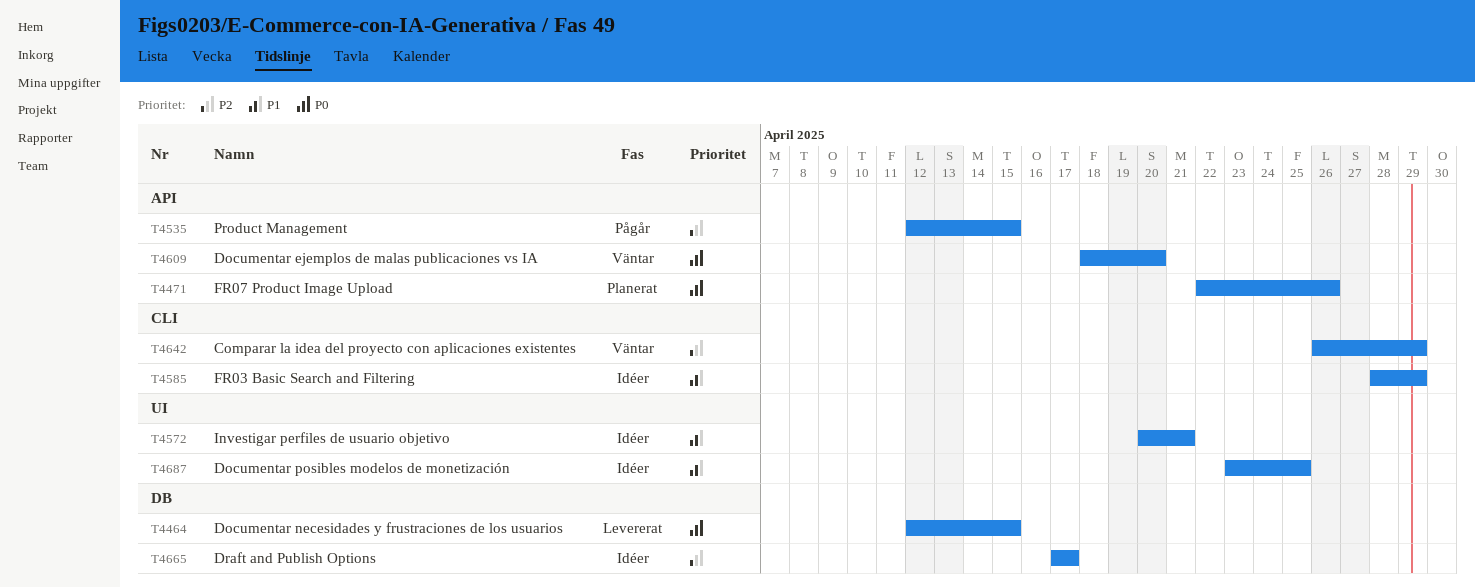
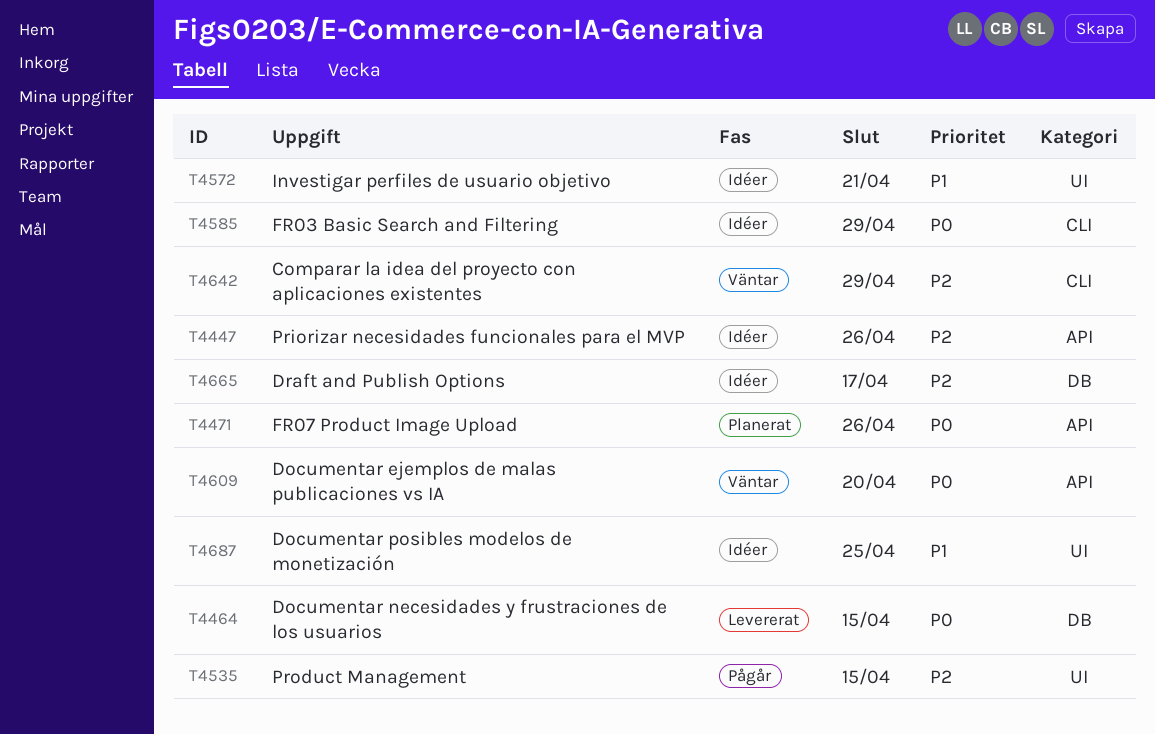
T4447: none -> present
T4535, label: API -> UI
T4585, priority: P1 -> P0

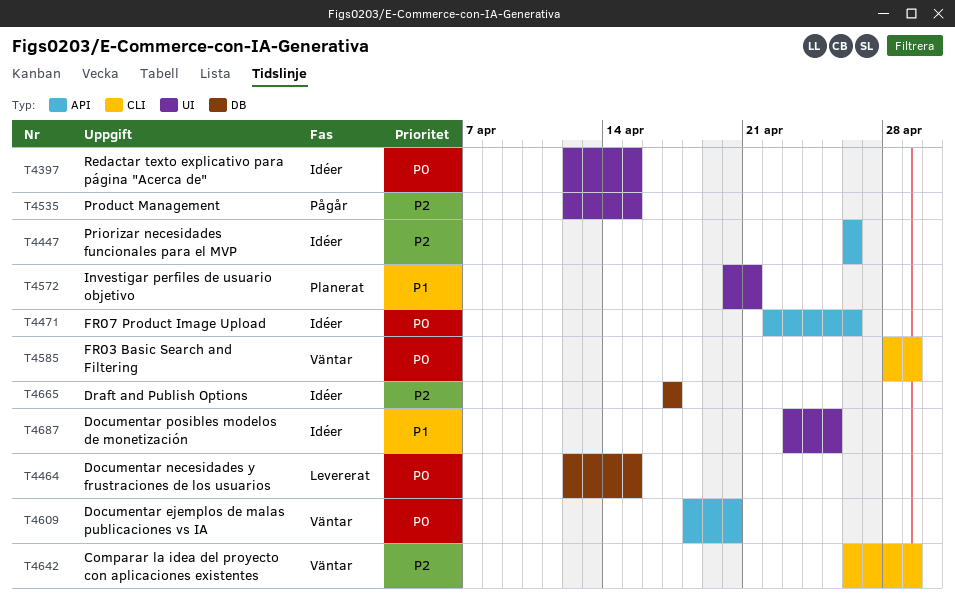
T4397: none -> present
T4471, status: Planerat -> Idéer
T4572, status: Idéer -> Planerat
T4585, status: Idéer -> Väntar

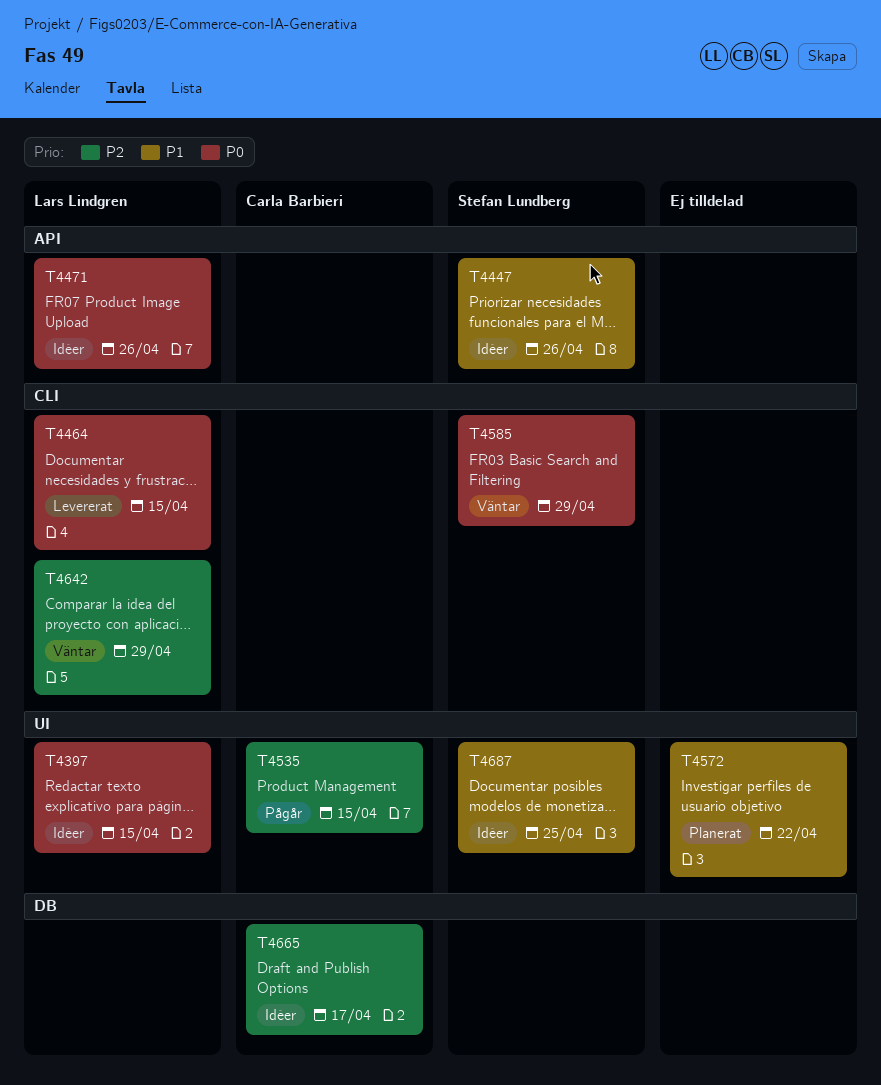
T4447, priority: P2 -> P1
T4464, label: DB -> CLI
T4572, due: Apr 21 -> Apr 22
T4609: present -> none

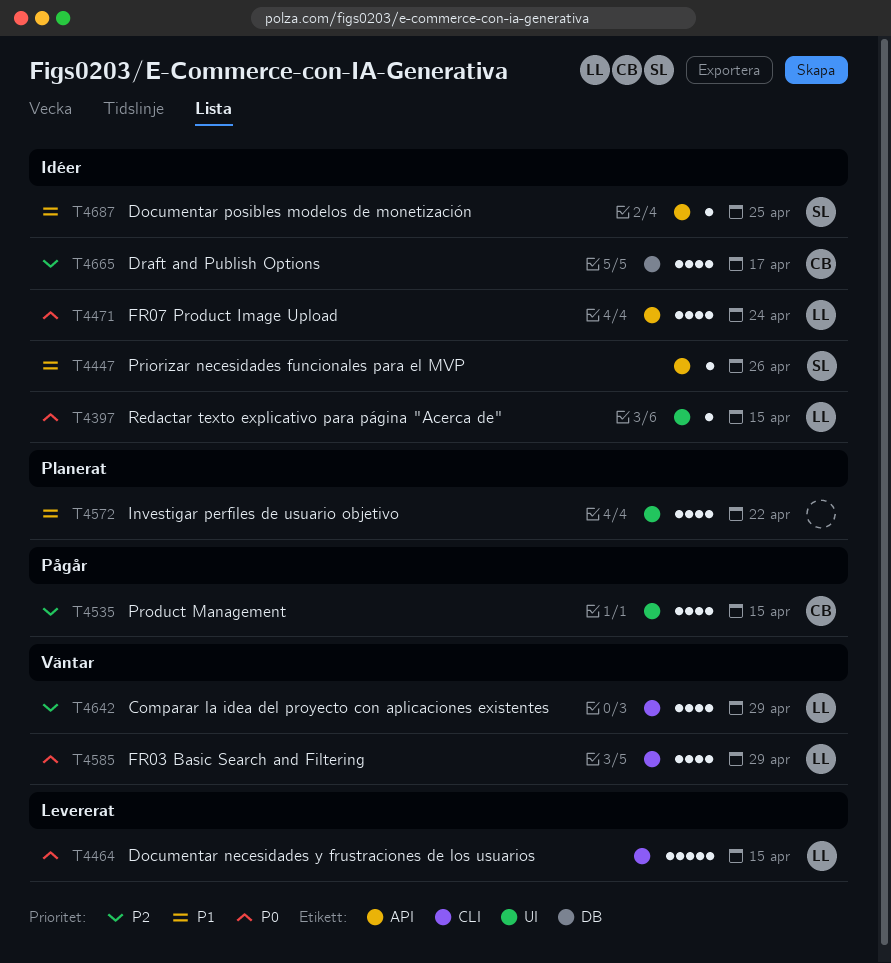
T4471, due: Apr 26 -> Apr 24
T4585, owner: Stefan Lundberg -> Lars Lindgren
T4687, label: UI -> API

